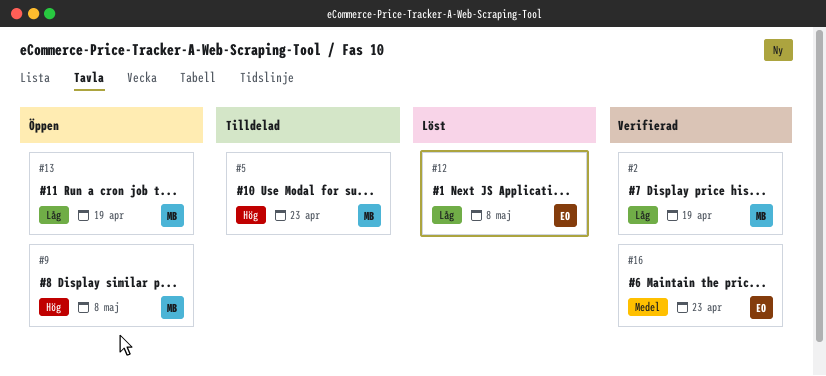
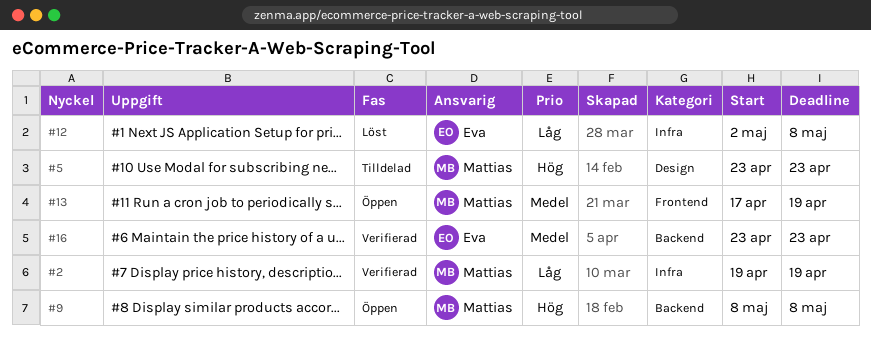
#13, priority: Låg -> Medel

